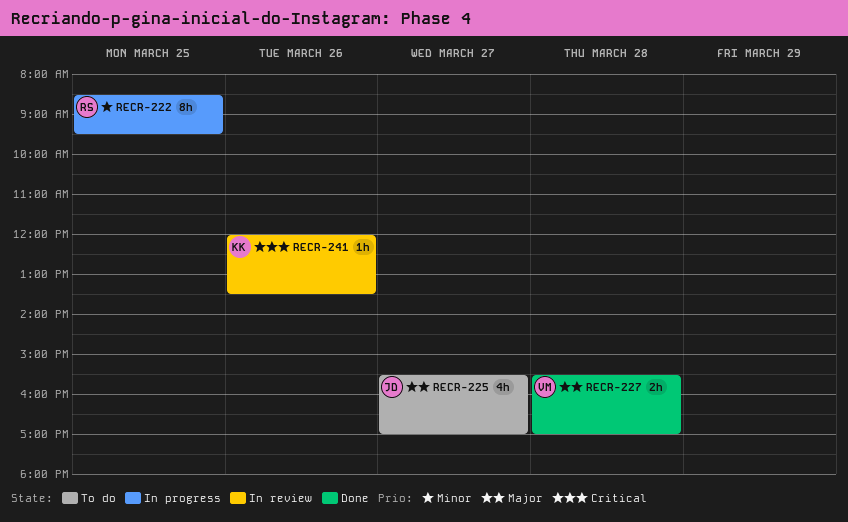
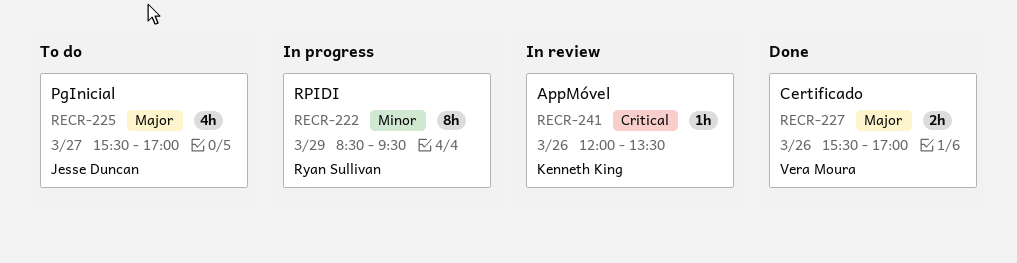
RECR-222, day: Mar 25 -> Mar 29
RECR-227, day: Mar 28 -> Mar 26

